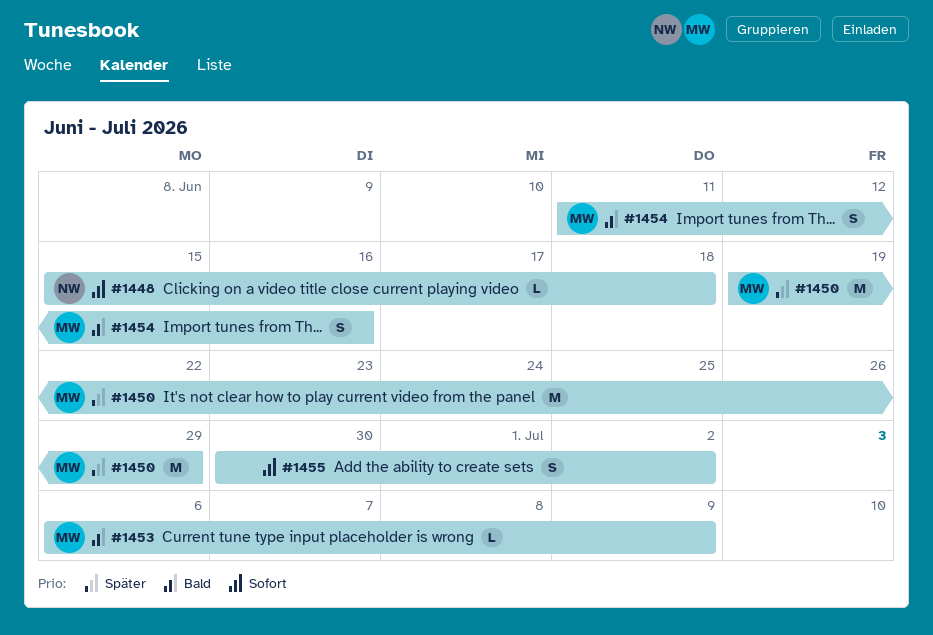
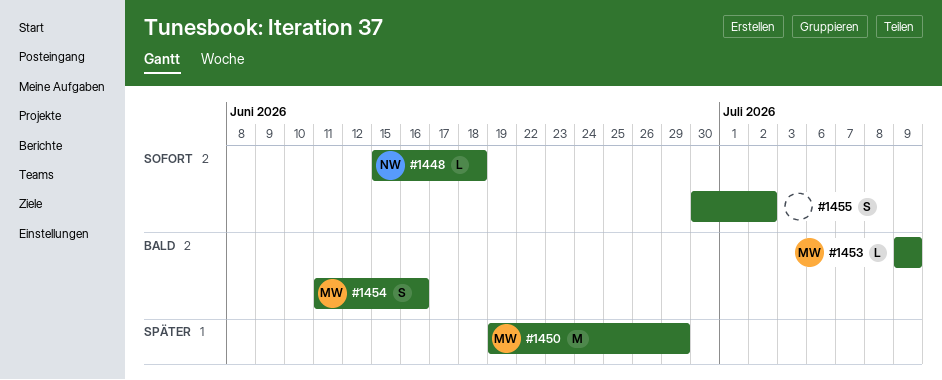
#1453, start: Jul 6 -> Jul 9

